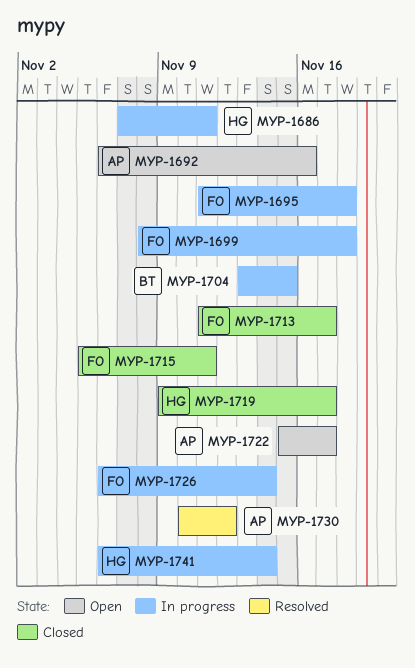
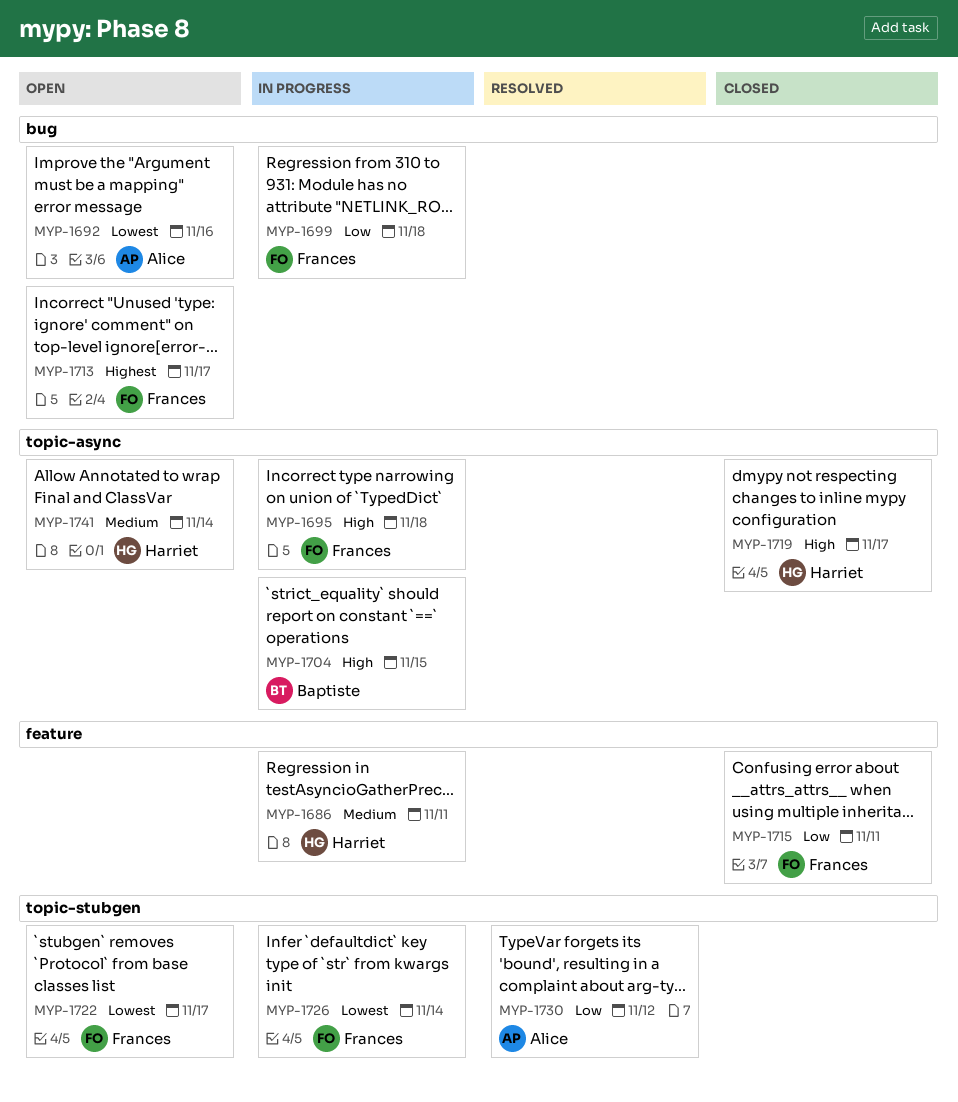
MYP-1713, status: Closed -> Open
MYP-1722, owner: Alice -> Frances
MYP-1741, status: In progress -> Open

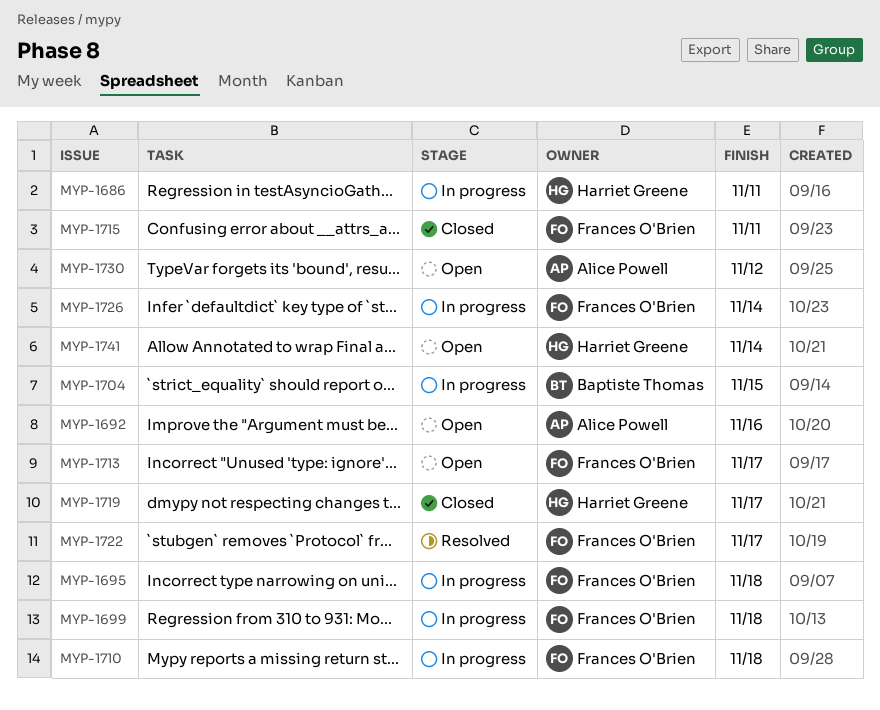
MYP-1710: none -> present
MYP-1722, status: Open -> Resolved
MYP-1730, status: Resolved -> Open

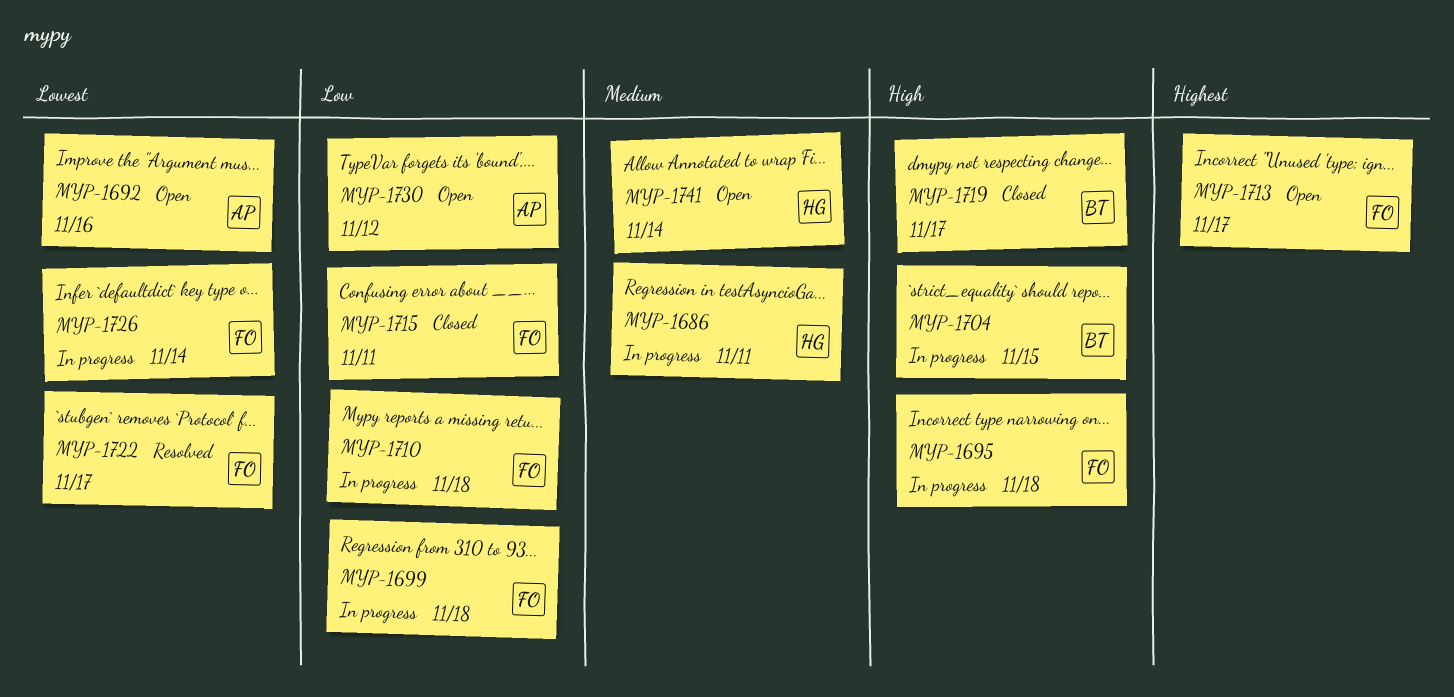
MYP-1719, owner: Harriet Greene -> Baptiste Thomas

